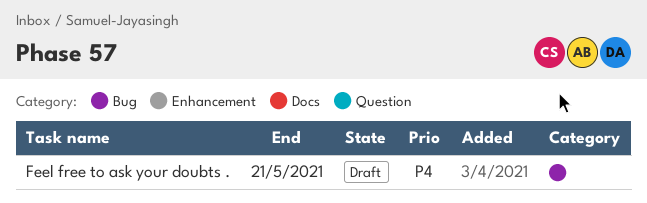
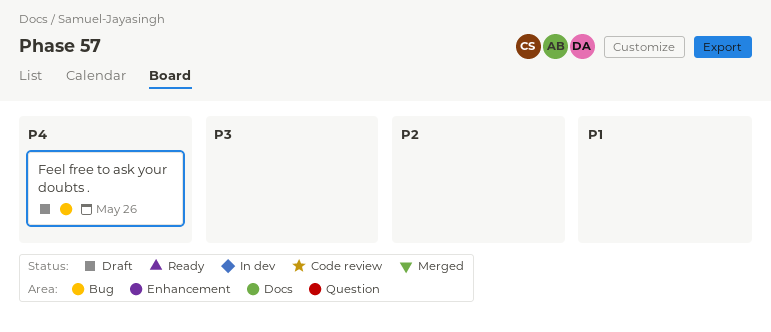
Feel free to ask your doubts ., due: May 21 -> May 26

